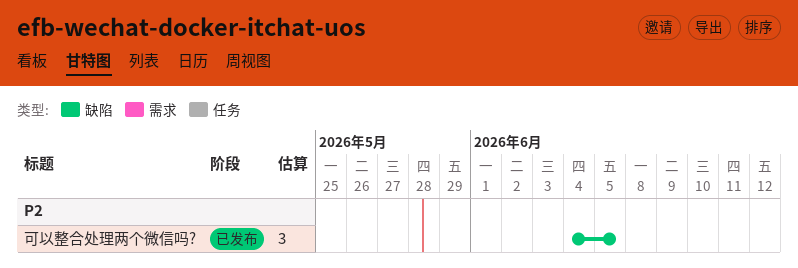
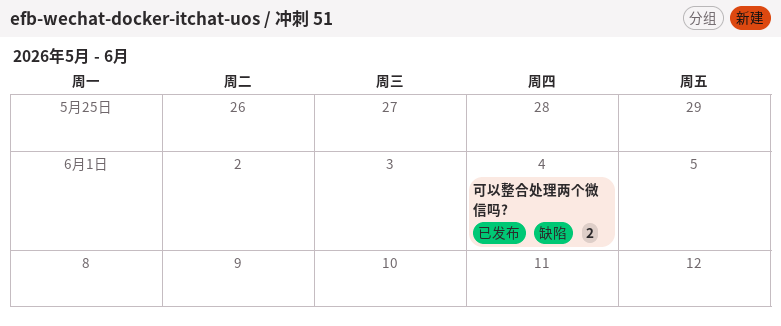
可以整合处理两个微信吗?, estimate: 3 -> 2
可以整合处理两个微信吗?, due: Jun 5 -> Jun 4

